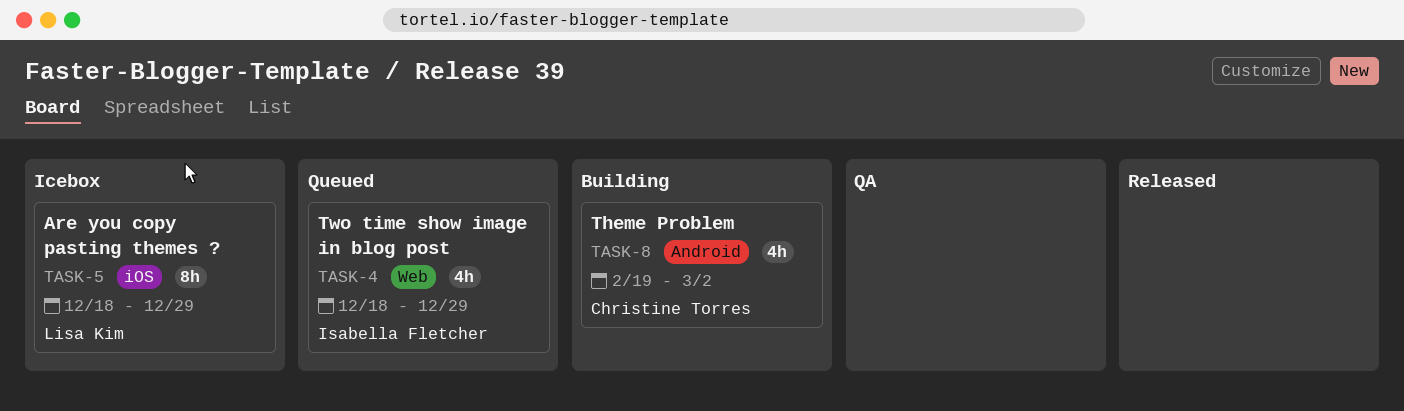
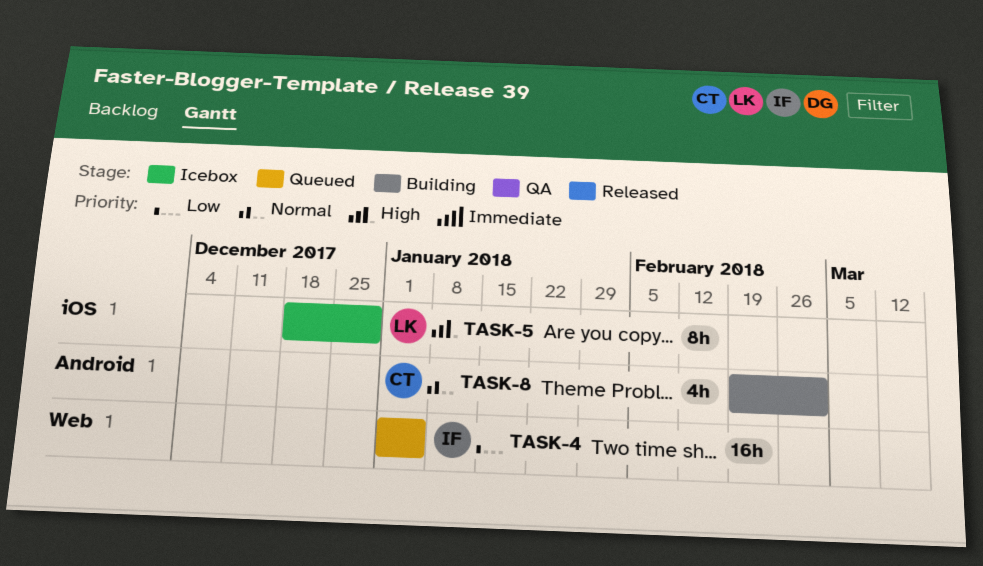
TASK-4, estimate: 4h -> 16h
TASK-4, start: Dec 18 -> Jan 1
TASK-4, due: Dec 29 -> Jan 5

